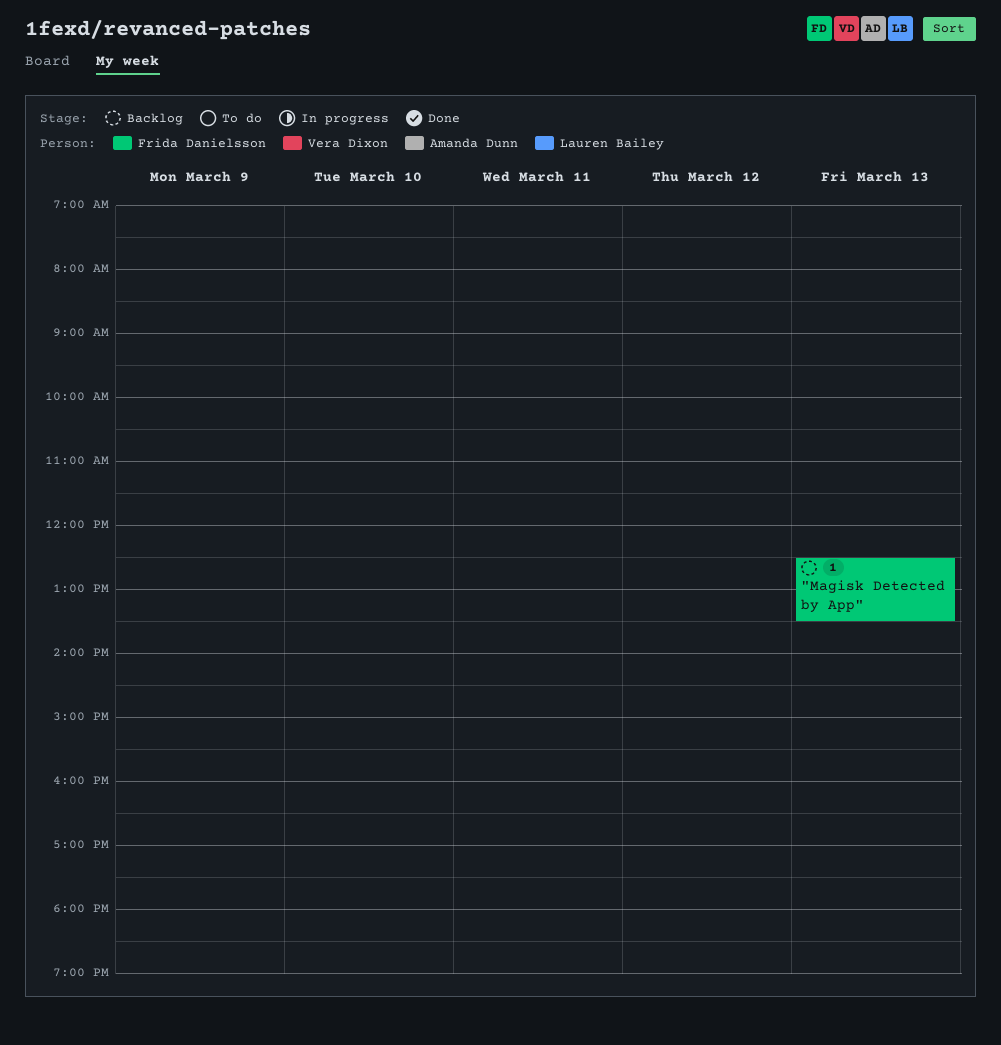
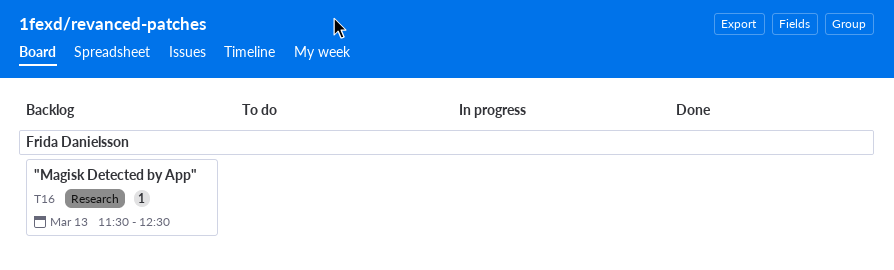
"Magisk Detected by App", begins: 12:30 -> 11:30
"Magisk Detected by App", ends: 13:30 -> 12:30

